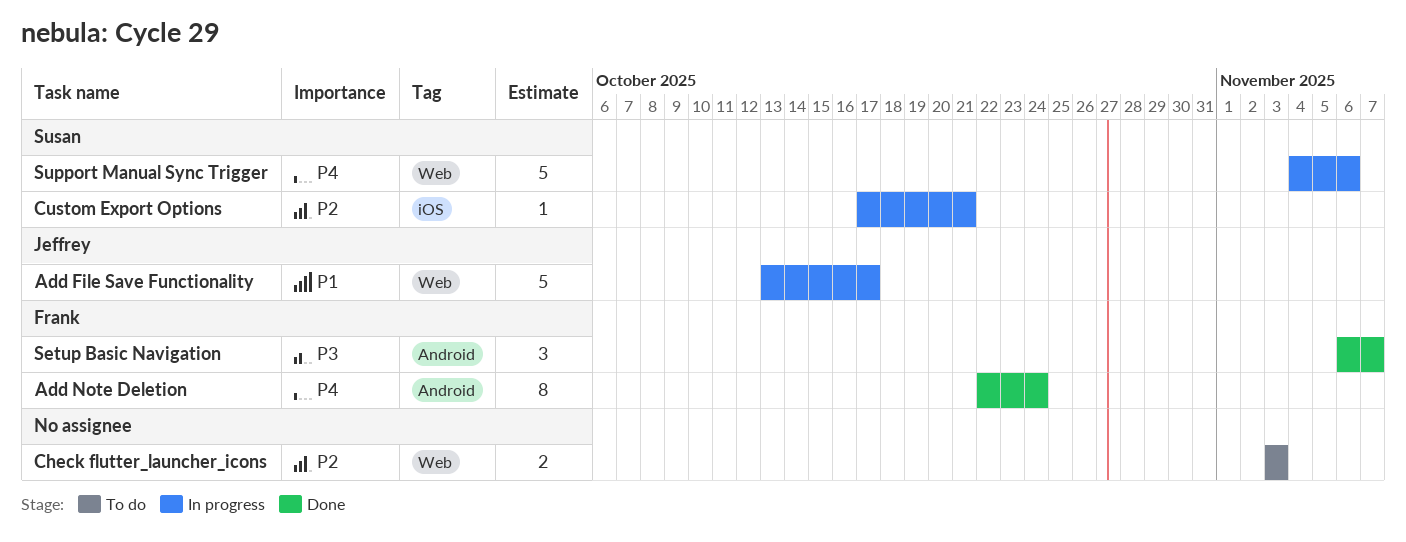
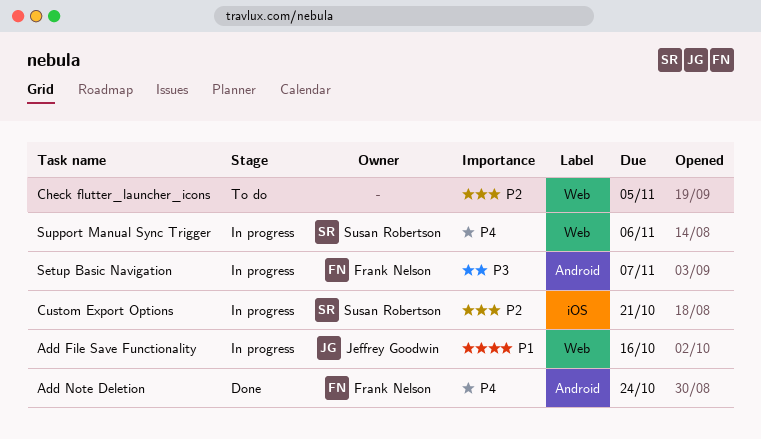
Add File Save Functionality, due: Oct 17 -> Oct 16
Check flutter_launcher_icons, due: Nov 3 -> Nov 5
Setup Basic Navigation, status: Done -> In progress

